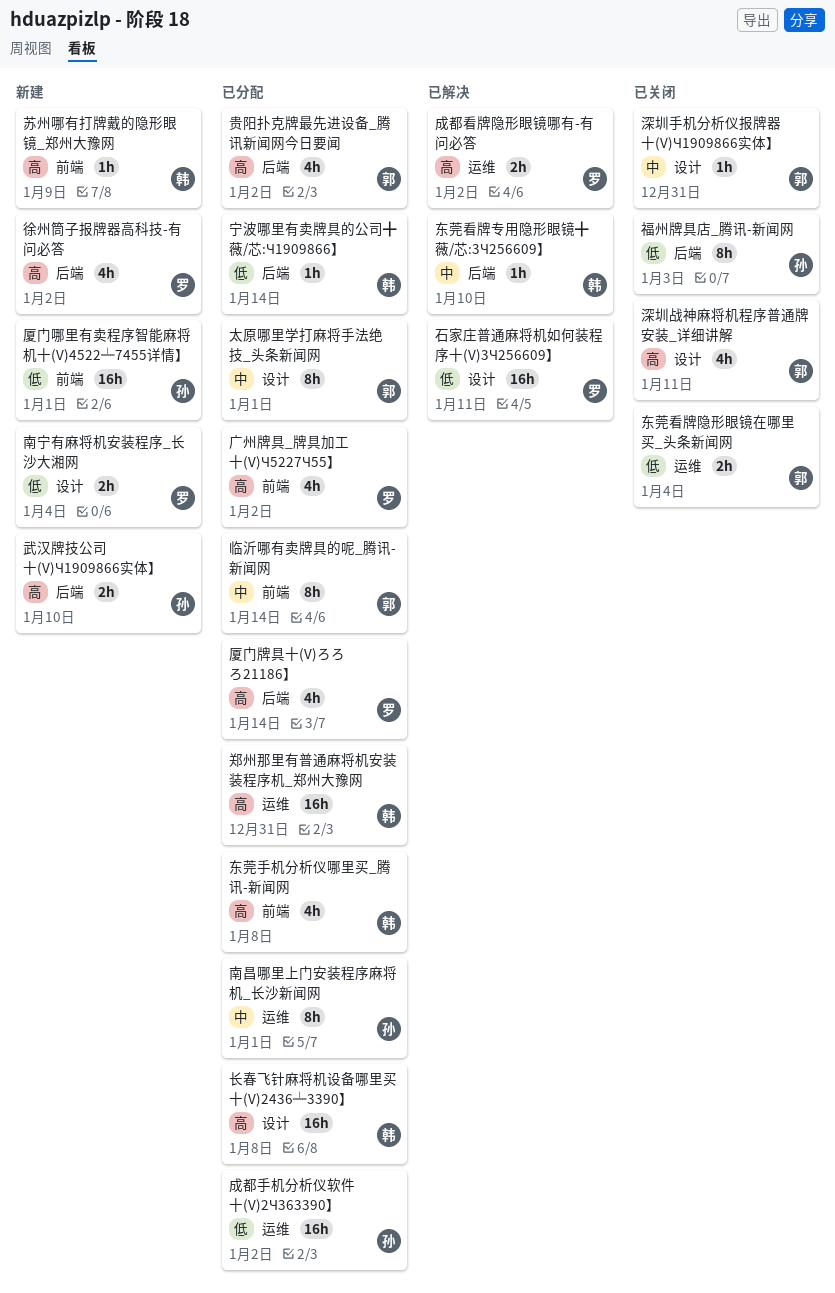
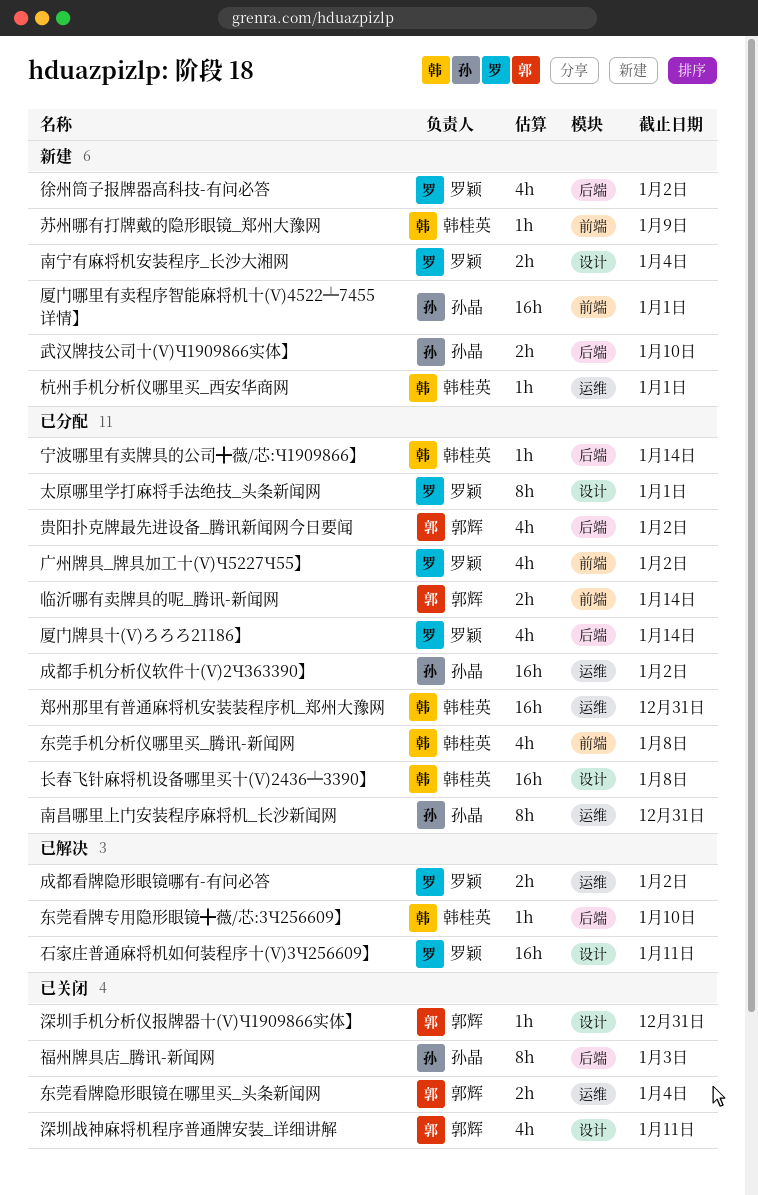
临沂哪有卖牌具的呢_腾讯-新闻网, estimate: 8h -> 2h
南昌哪里上门安装程序麻将机_长沙新闻网, due: Jan 1 -> Dec 31
太原哪里学打麻将手法绝技_头条新闻网, owner: 郭辉 -> 罗颖
杭州手机分析仪哪里买_西安华商网: none -> present

